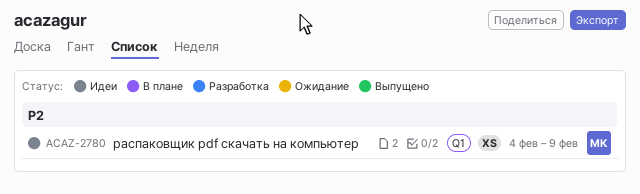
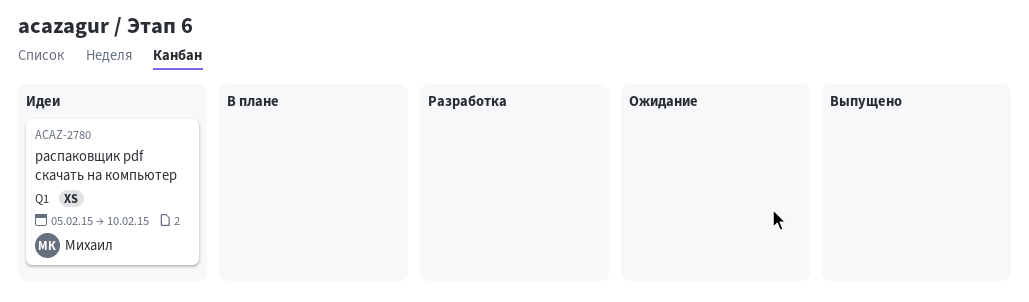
ACAZ-2780, start: Feb 4 -> Feb 5
ACAZ-2780, due: Feb 9 -> Feb 10

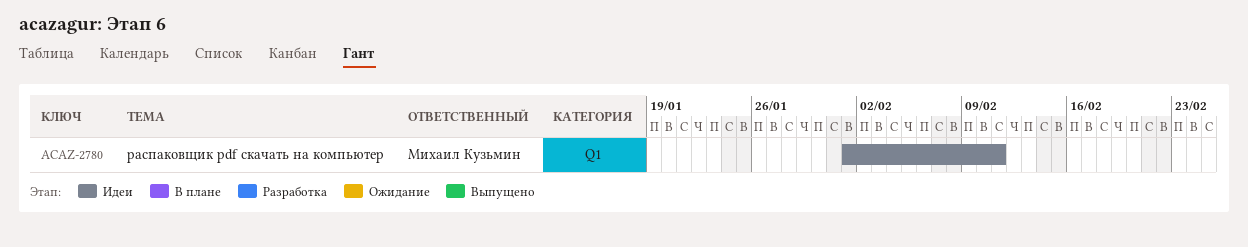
ACAZ-2780, start: Feb 5 -> Feb 1
ACAZ-2780, due: Feb 10 -> Feb 11

